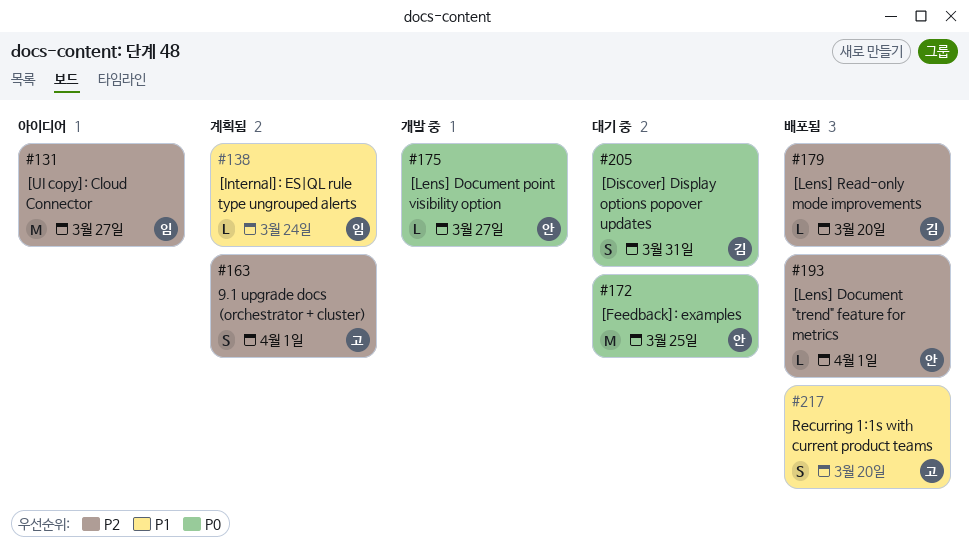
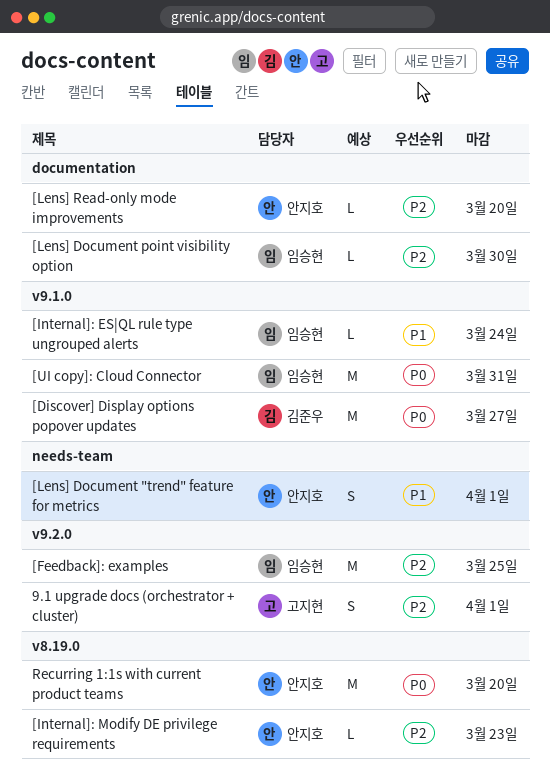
[Discover] Display options popover updates, estimate: S -> M
[Discover] Display options popover updates, due: Mar 31 -> Mar 27
[Feedback]: examples, owner: 안지호 -> 임승현
[Feedback]: examples, priority: P0 -> P2
[Internal]: Modify DE privilege requirements: none -> present
[Lens] Document "trend" feature for metrics, priority: P2 -> P1
[Lens] Document "trend" feature for metrics, estimate: L -> S
[Lens] Document point visibility option, owner: 안지호 -> 임승현
[Lens] Document point visibility option, priority: P0 -> P2
[Lens] Document point visibility option, due: Mar 27 -> Mar 30
[Lens] Read-only mode improvements, owner: 김준우 -> 안지호
[UI copy]: Cloud Connector, priority: P2 -> P0
[UI copy]: Cloud Connector, due: Mar 27 -> Mar 31
Recurring 1:1s with current product teams, owner: 고지현 -> 안지호
Recurring 1:1s with current product teams, priority: P1 -> P0
Recurring 1:1s with current product teams, estimate: S -> M

